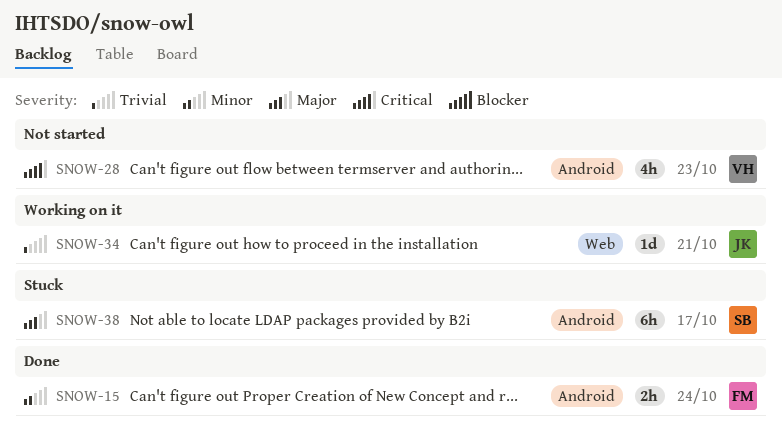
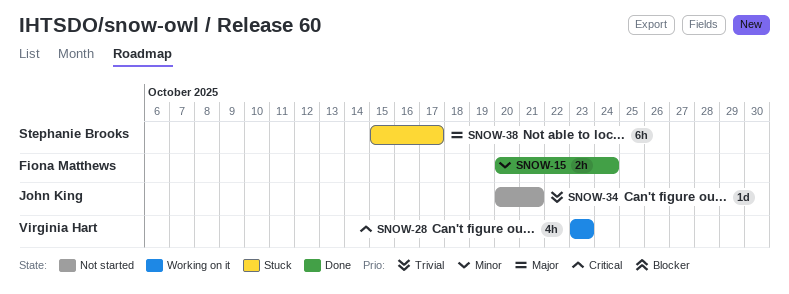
SNOW-28, status: Not started -> Working on it
SNOW-34, status: Working on it -> Not started

